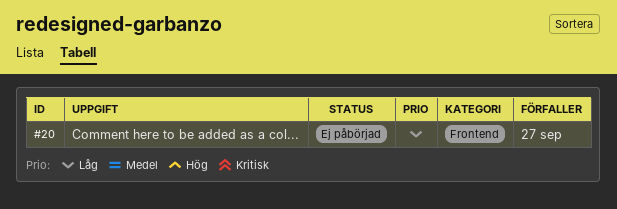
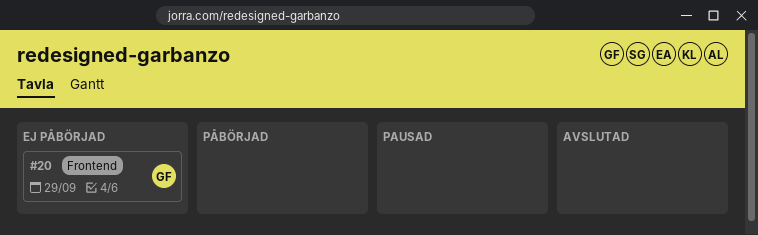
#20, due: Sep 27 -> Sep 29

